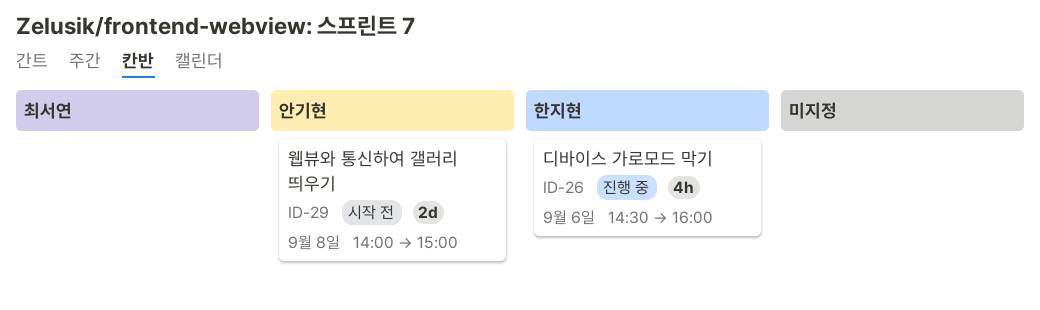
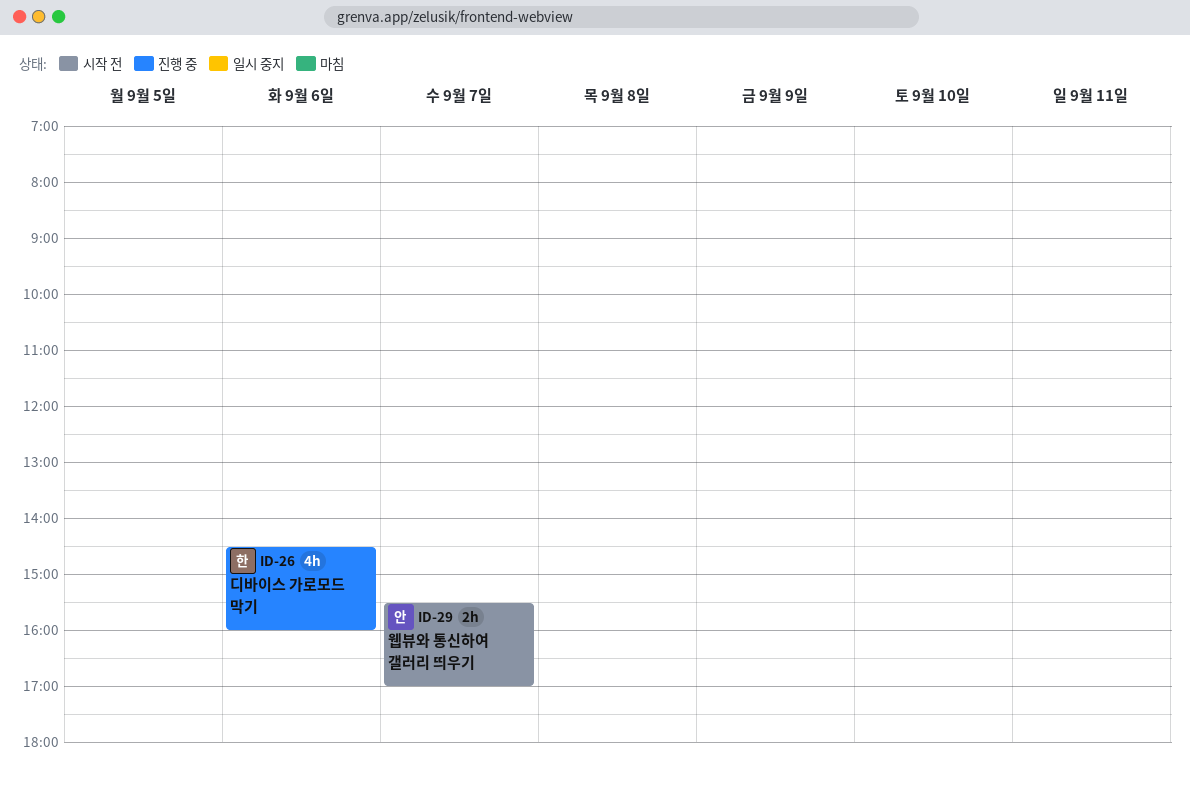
ID-29, estimate: 2d -> 2h
ID-29, day: Sep 8 -> Sep 7
ID-29, begins: 14:00 -> 15:30
ID-29, ends: 15:00 -> 17:00

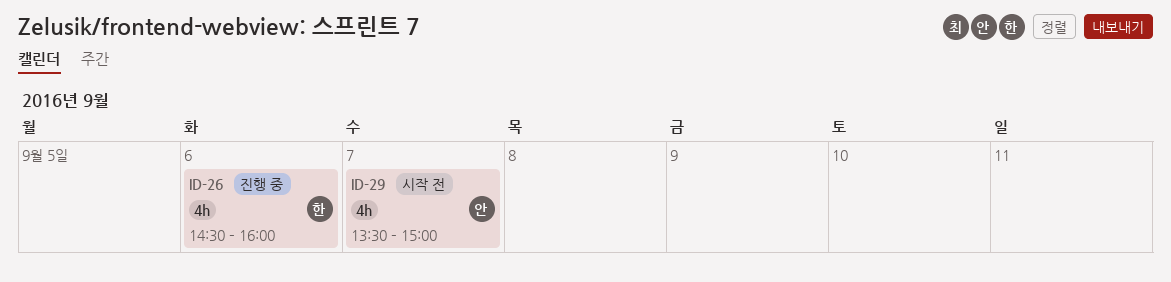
ID-29, estimate: 2h -> 4h
ID-29, begins: 15:30 -> 13:30
ID-29, ends: 17:00 -> 15:00

